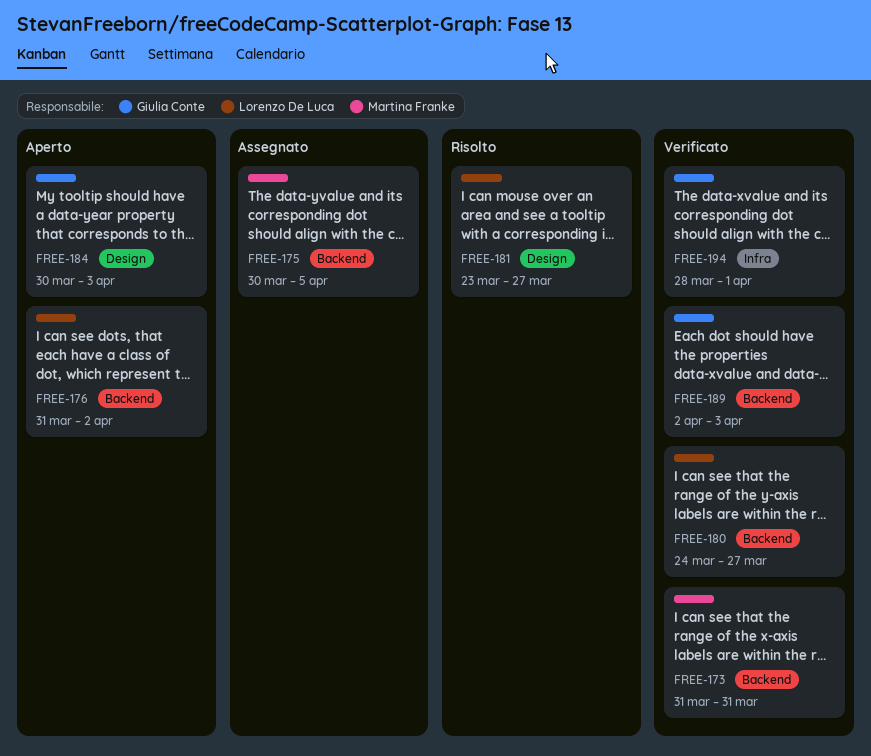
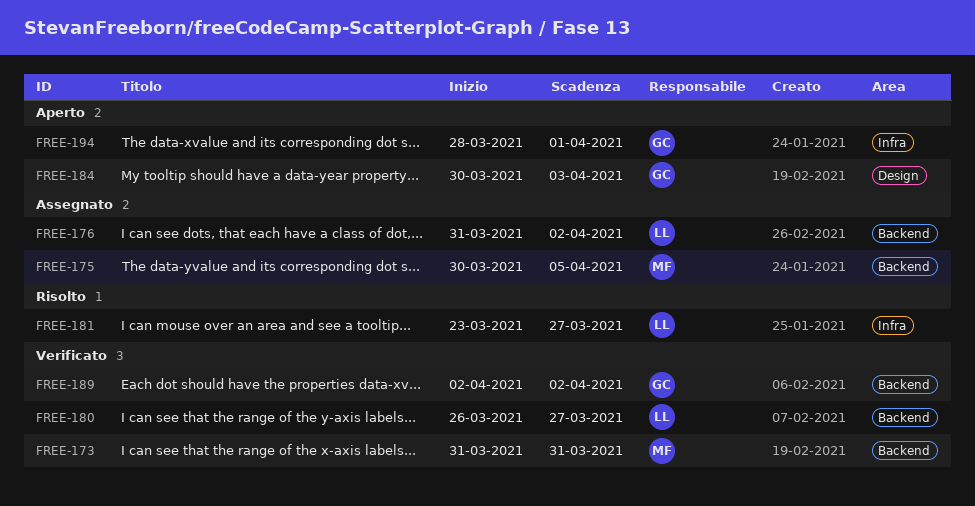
FREE-176, status: Aperto -> Assegnato
FREE-180, start: Mar 24 -> Mar 26
FREE-181, label: Design -> Infra
FREE-189, due: Apr 3 -> Apr 2
FREE-194, status: Verificato -> Aperto

